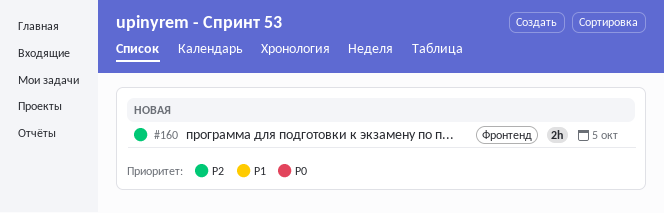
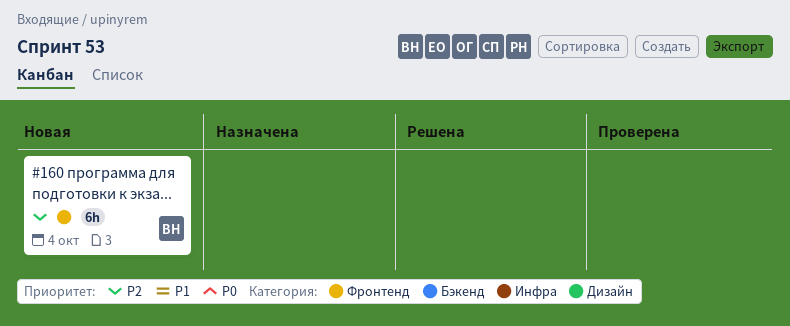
#160, estimate: 2h -> 6h
#160, due: Oct 5 -> Oct 4

